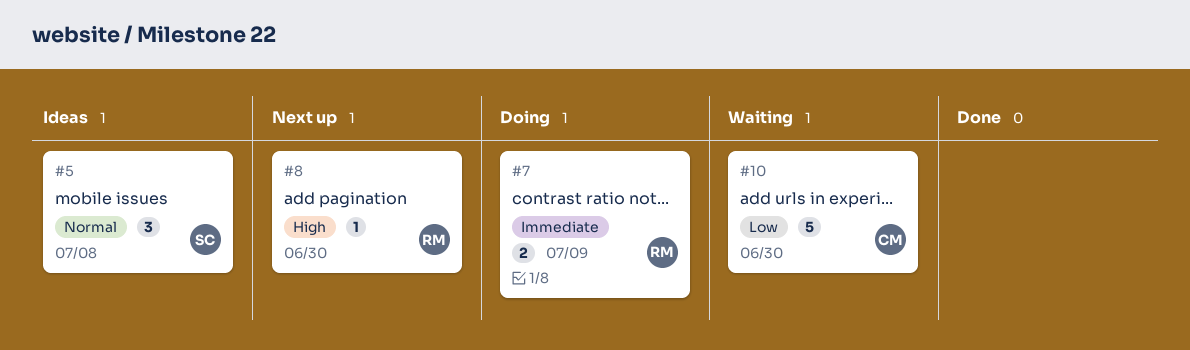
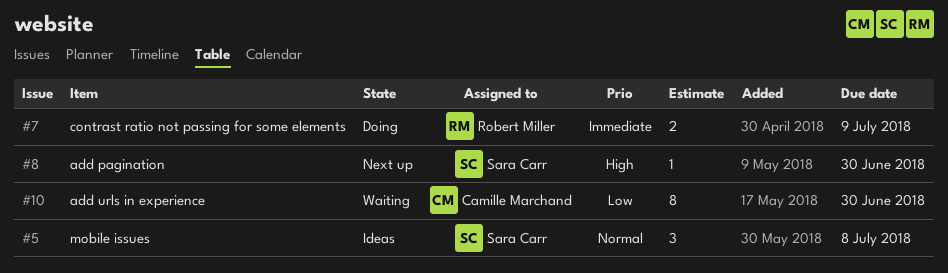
#8, owner: Robert Miller -> Sara Carr
#10, estimate: 5 -> 8

